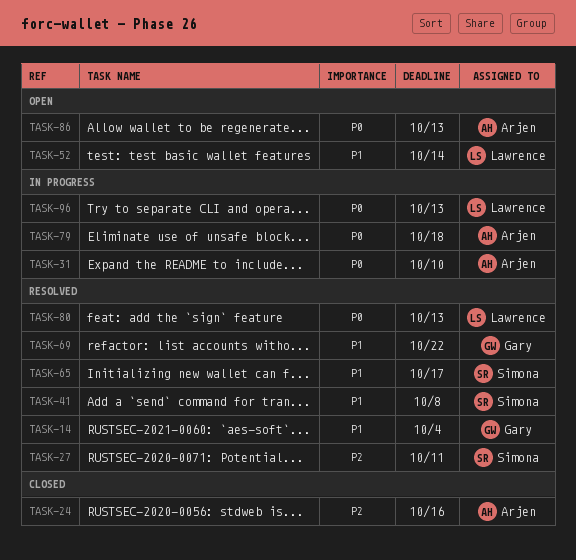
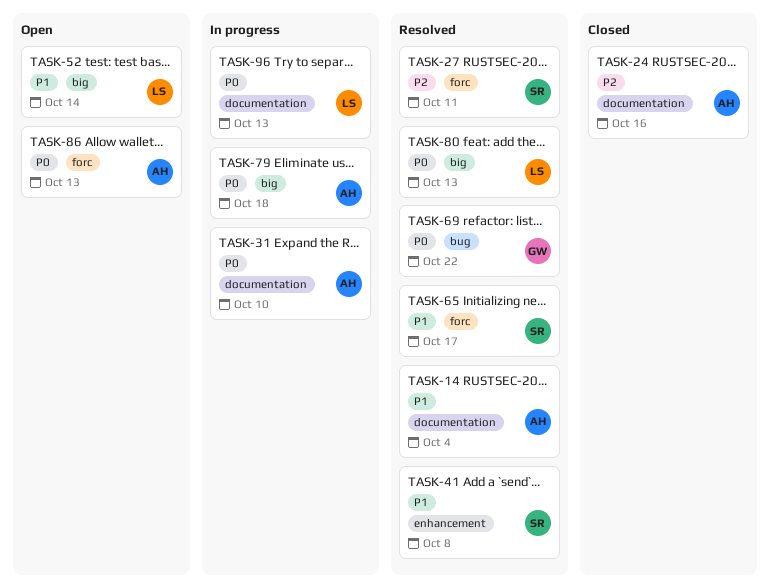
TASK-14, owner: Gary -> Arjen
TASK-69, priority: P1 -> P0

